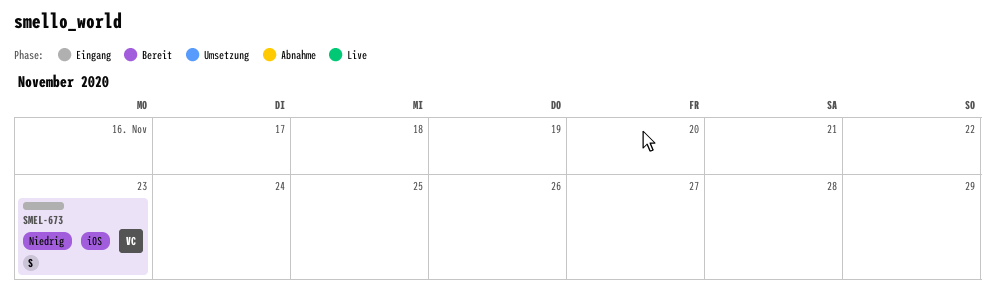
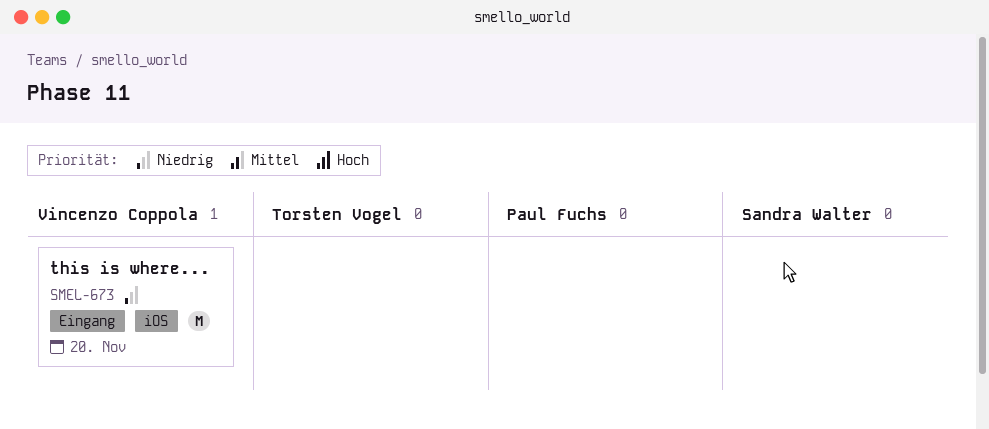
SMEL-673, estimate: S -> M
SMEL-673, due: Nov 23 -> Nov 20

